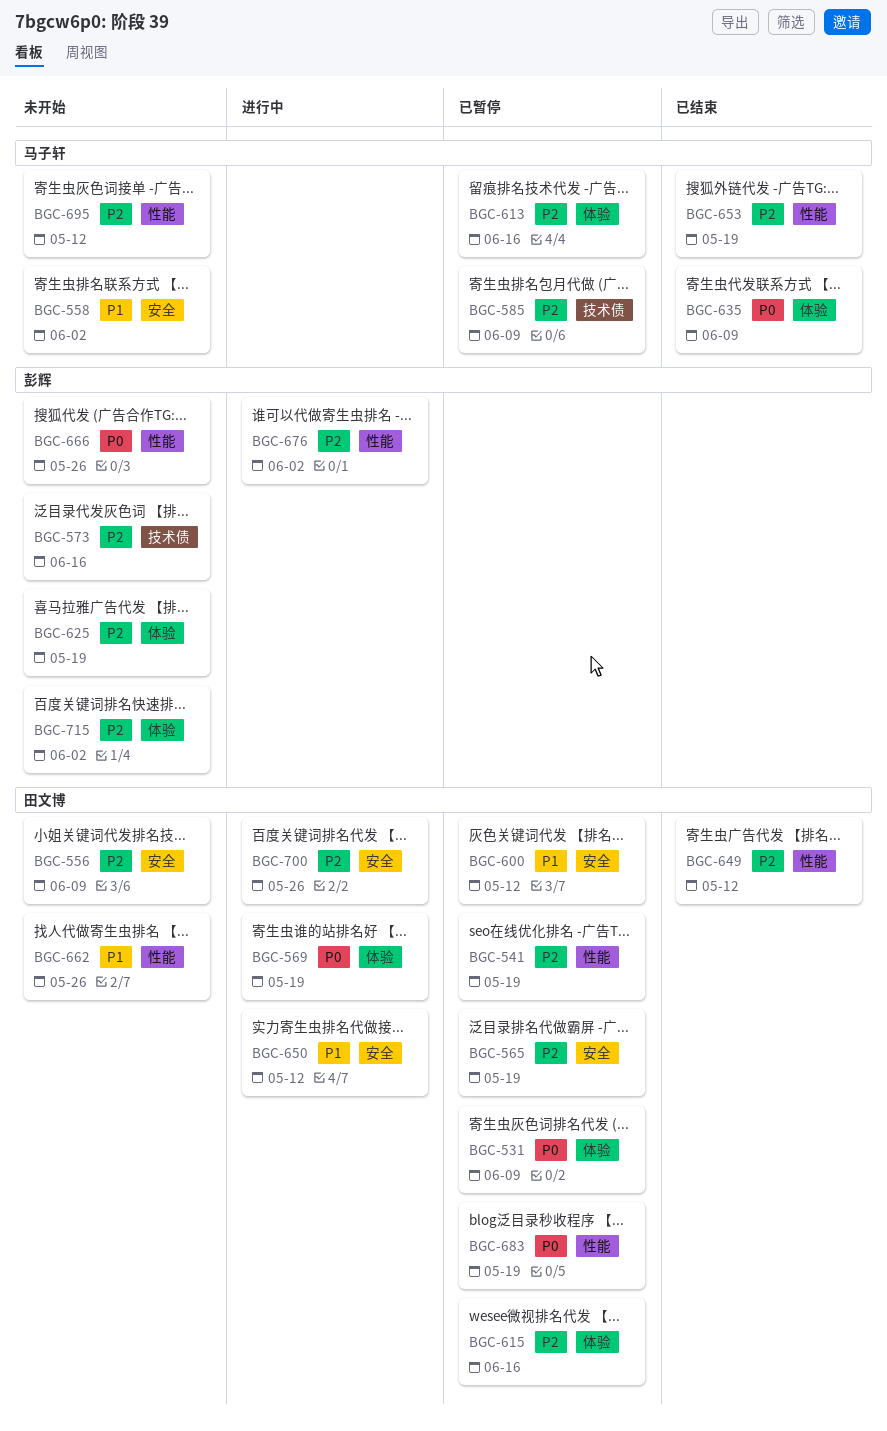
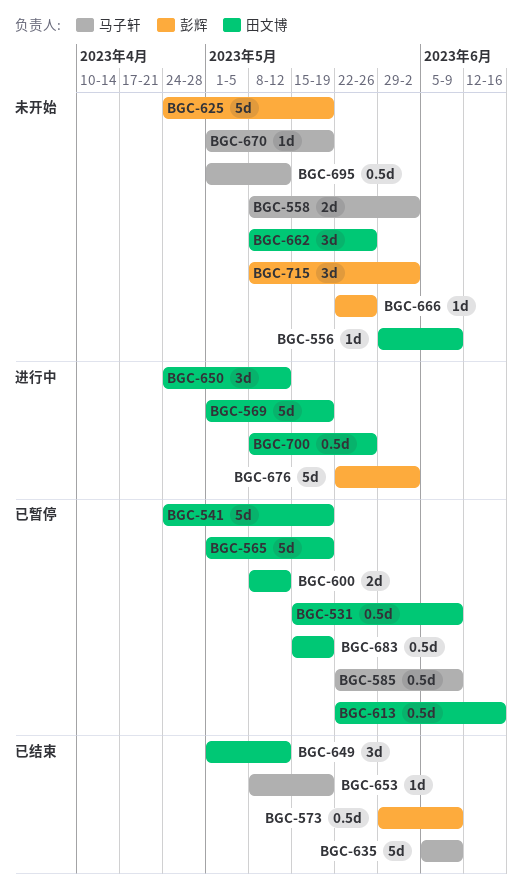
BGC-573, status: 未开始 -> 已结束
BGC-573, due: Jun 16 -> Jun 9
BGC-613, owner: 马子轩 -> 田文博
BGC-615: present -> none
BGC-670: none -> present

